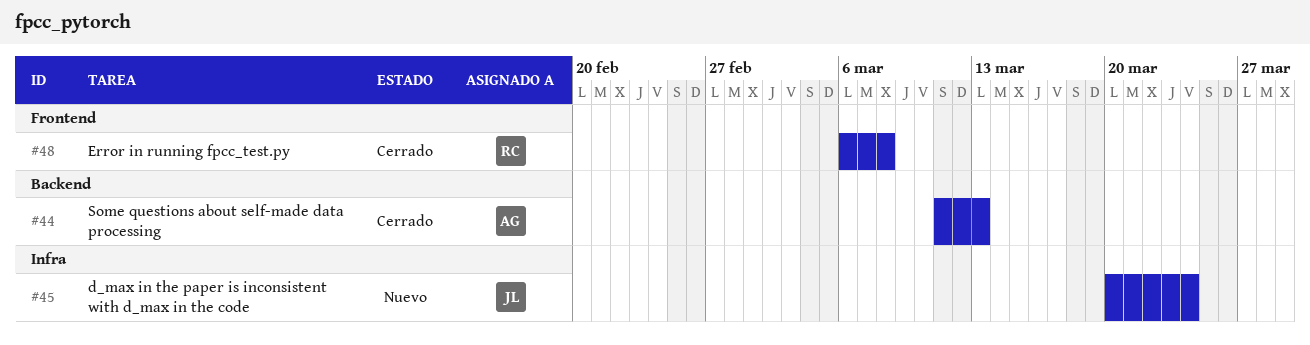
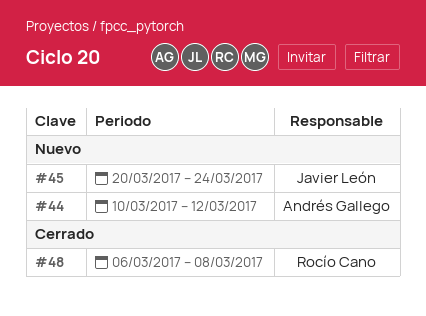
#44, status: Cerrado -> Nuevo
#44, start: Mar 11 -> Mar 10
#44, due: Mar 13 -> Mar 12

